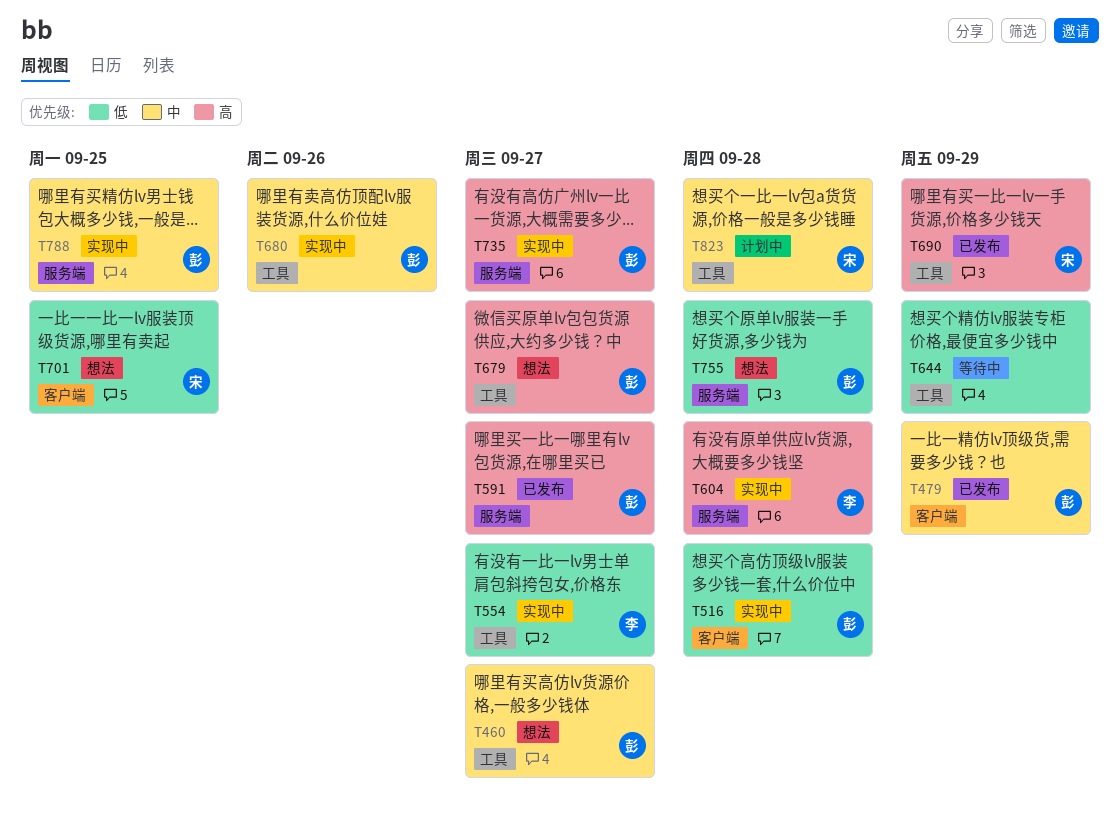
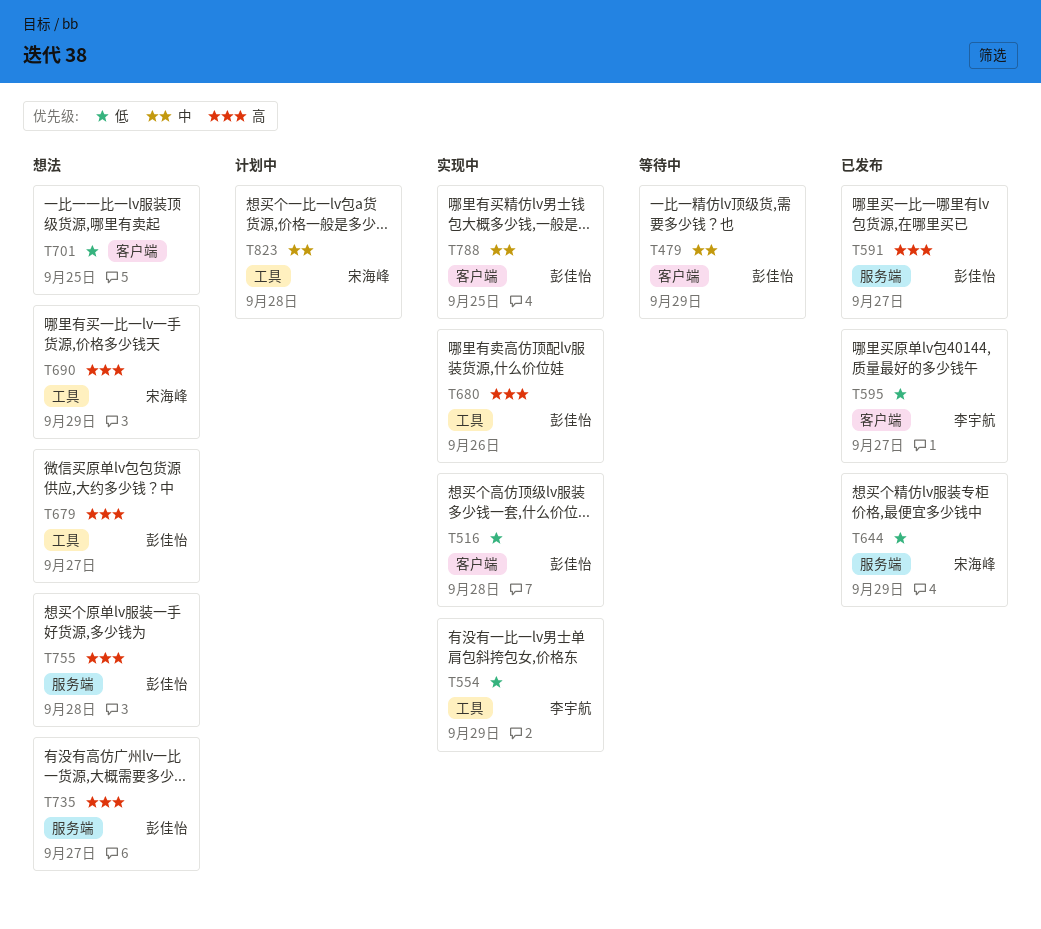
T460: present -> none
T479, status: 已发布 -> 等待中
T554, due: Sep 27 -> Sep 29
T595: none -> present
T604: present -> none
T644, status: 等待中 -> 已发布
T644, owner: none -> 宋海峰
T644, label: 工具 -> 服务端
T680, priority: 中 -> 高
T690, status: 已发布 -> 想法
T701, owner: 宋海峰 -> none
T735, status: 实现中 -> 想法
T755, priority: 低 -> 高
T788, label: 服务端 -> 客户端

